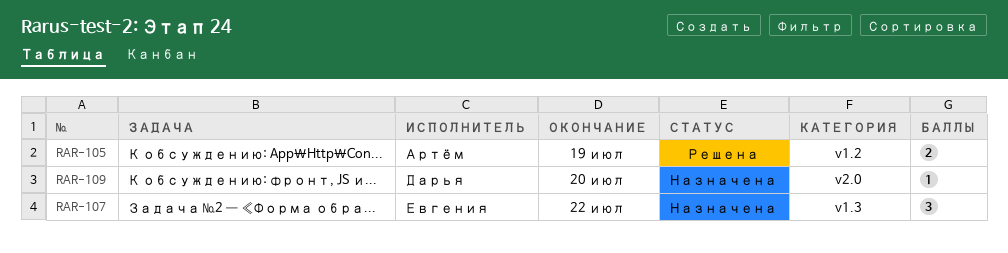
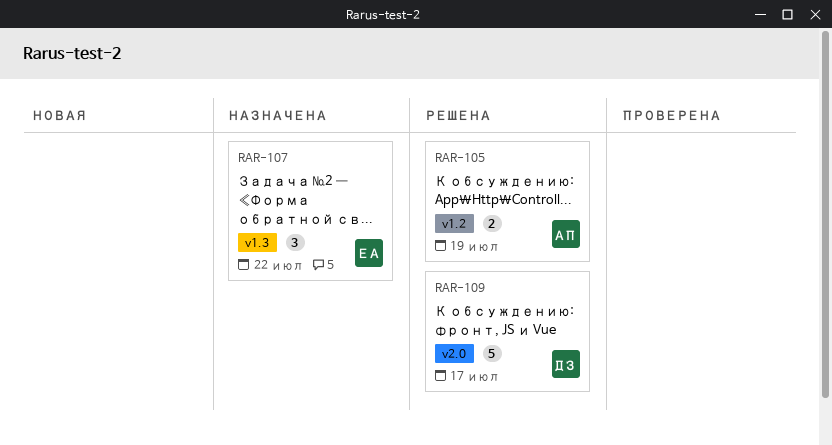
RAR-109, status: Назначена -> Решена
RAR-109, estimate: 1 -> 5
RAR-109, due: Jul 20 -> Jul 17

